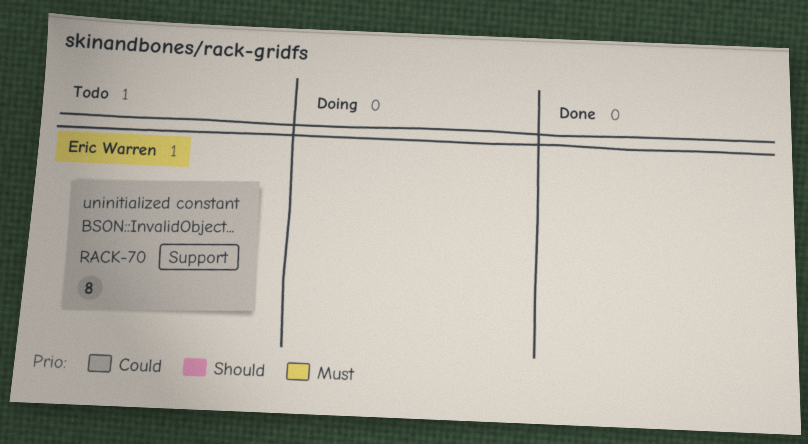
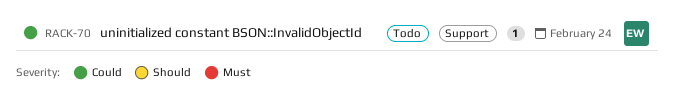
RACK-70, estimate: 8 -> 1

